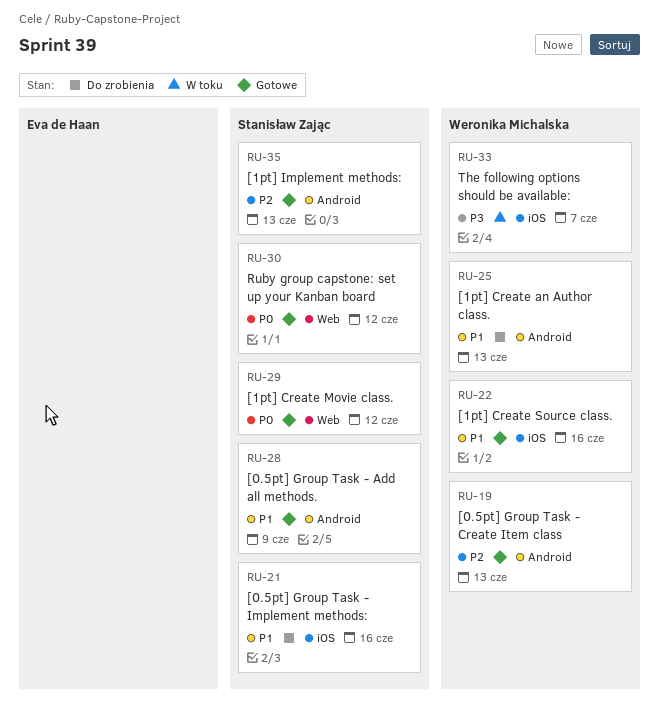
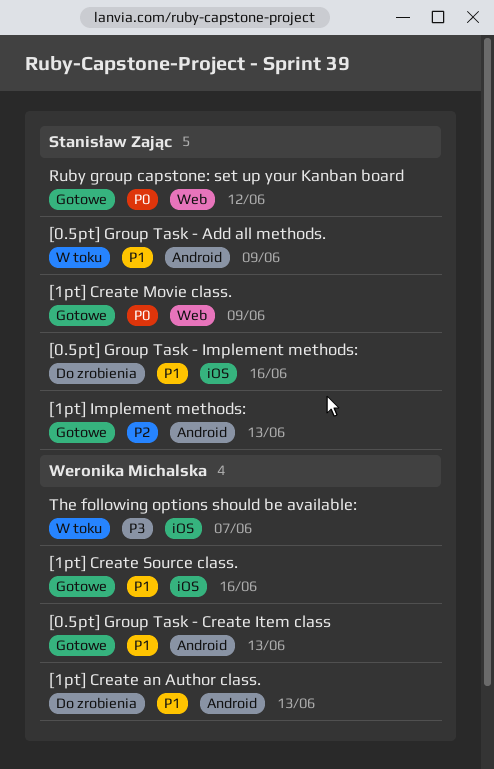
[0.5pt] Group Task - Add all methods., status: Gotowe -> W toku
[0.5pt] Group Task - Create Item class, priority: P2 -> P1
[1pt] Create Movie class., due: Jun 12 -> Jun 9

